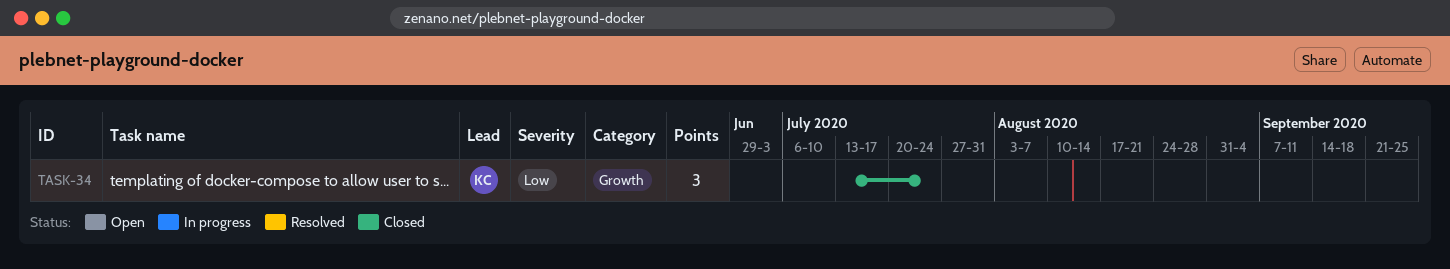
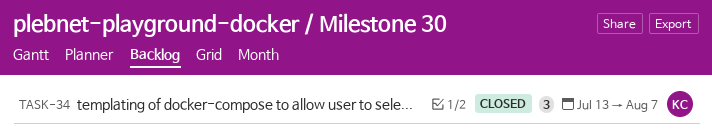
TASK-34, due: Jul 24 -> Aug 7

